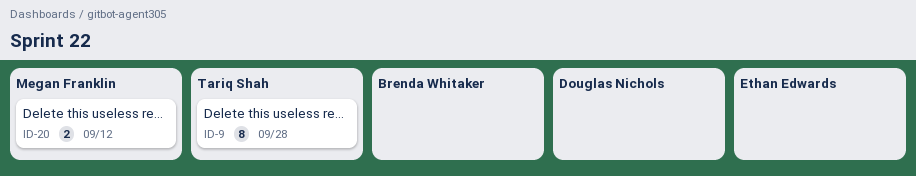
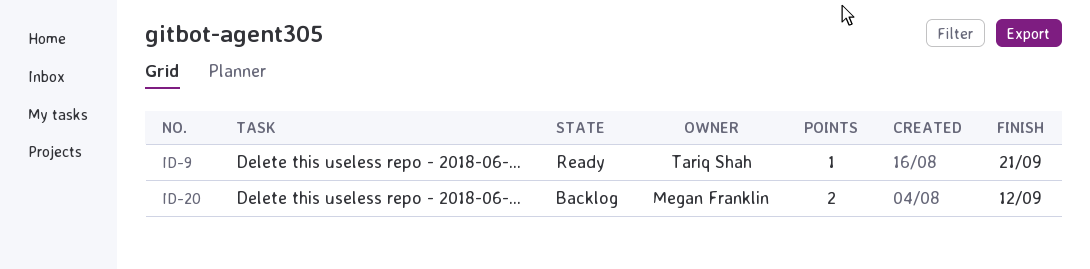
ID-9, estimate: 8 -> 1
ID-9, due: Sep 28 -> Sep 21

